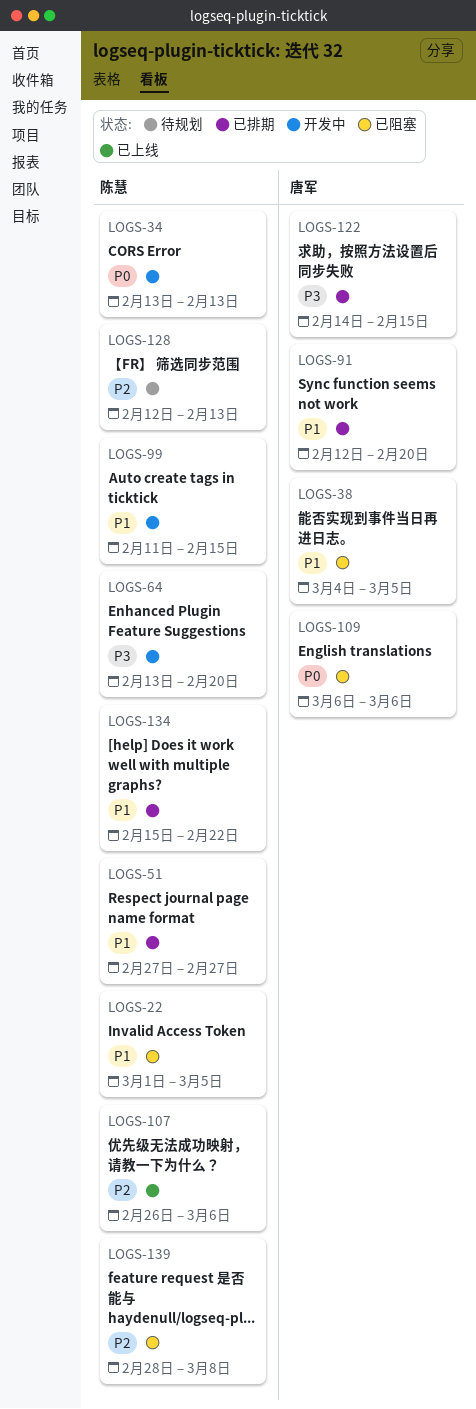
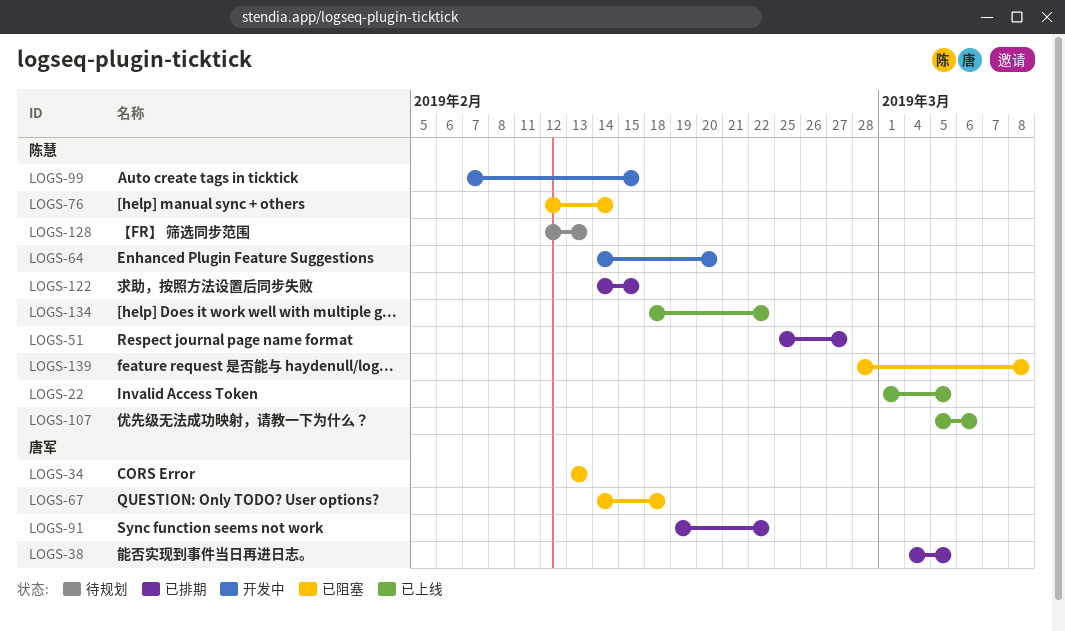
LOGS-22, status: 已阻塞 -> 已上线
LOGS-34, status: 开发中 -> 已阻塞
LOGS-34, owner: 陈慧 -> 唐军
LOGS-38, status: 已阻塞 -> 已排期
LOGS-51, start: Feb 27 -> Feb 25
LOGS-64, start: Feb 13 -> Feb 14
LOGS-67: none -> present
LOGS-76: none -> present
LOGS-91, start: Feb 12 -> Feb 19
LOGS-91, due: Feb 20 -> Feb 22
LOGS-99, start: Feb 11 -> Feb 7
LOGS-107, start: Feb 26 -> Mar 5
LOGS-109: present -> none
LOGS-122, owner: 唐军 -> 陈慧
LOGS-134, status: 已排期 -> 已上线
LOGS-134, start: Feb 15 -> Feb 18

